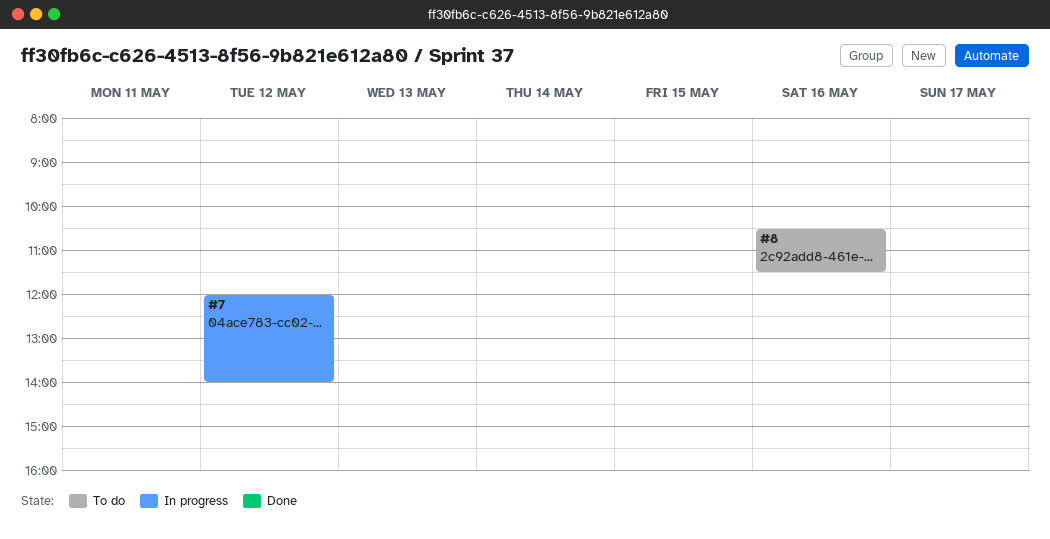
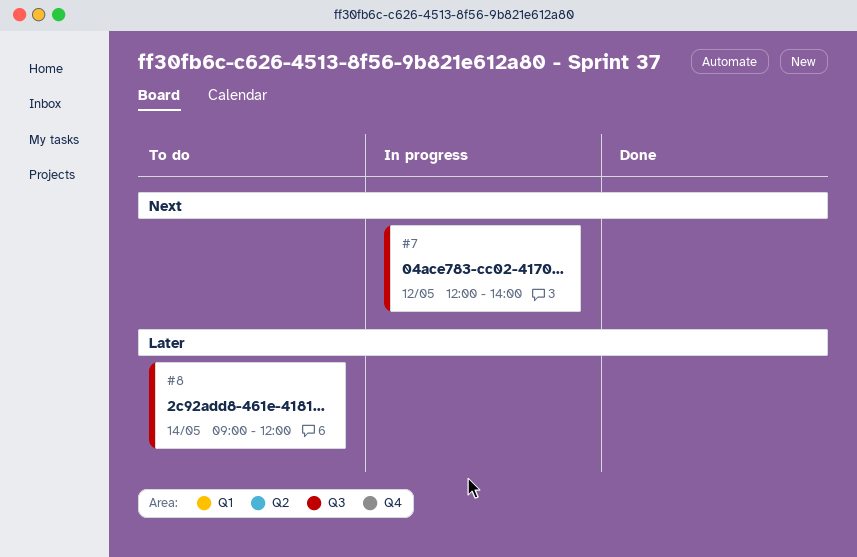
#8, day: May 16 -> May 14
#8, begins: 10:30 -> 09:00
#8, ends: 11:30 -> 12:00

